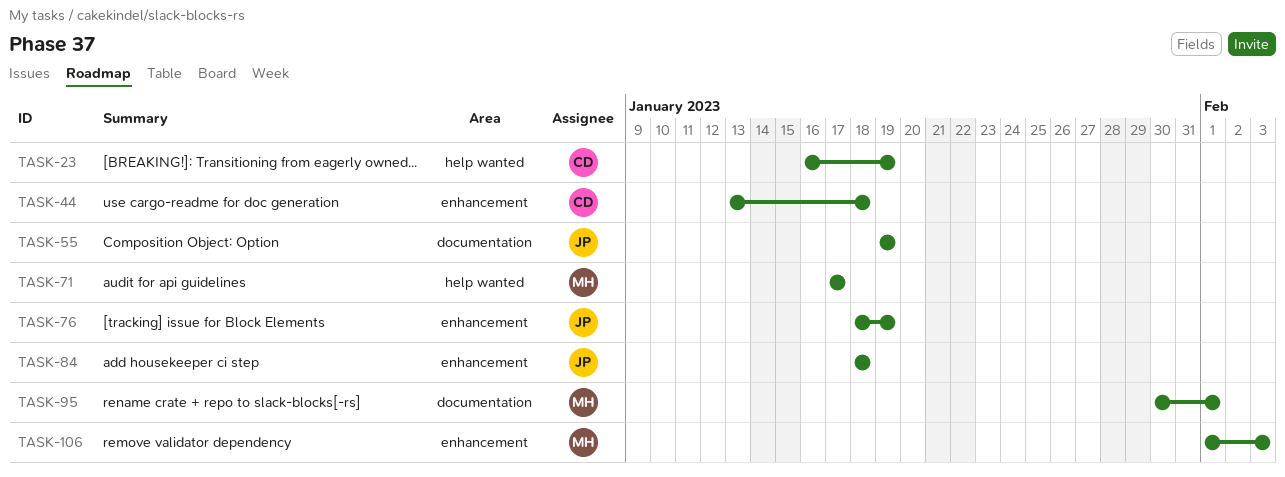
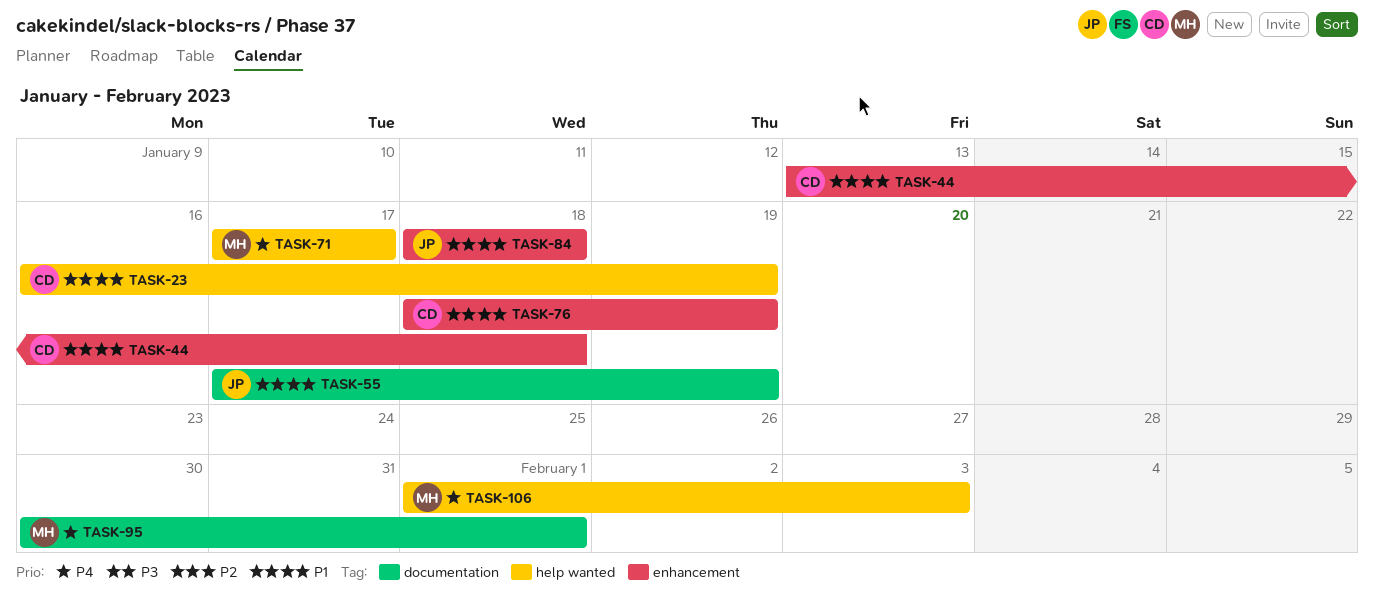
TASK-55, start: Jan 19 -> Jan 17
TASK-76, owner: JP -> CD
TASK-106, label: enhancement -> help wanted

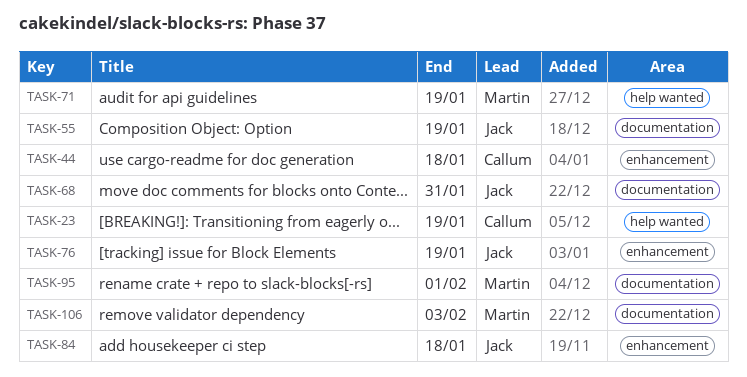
TASK-68: none -> present
TASK-71, due: Jan 17 -> Jan 19
TASK-76, owner: Callum -> Jack
TASK-106, label: help wanted -> documentation

